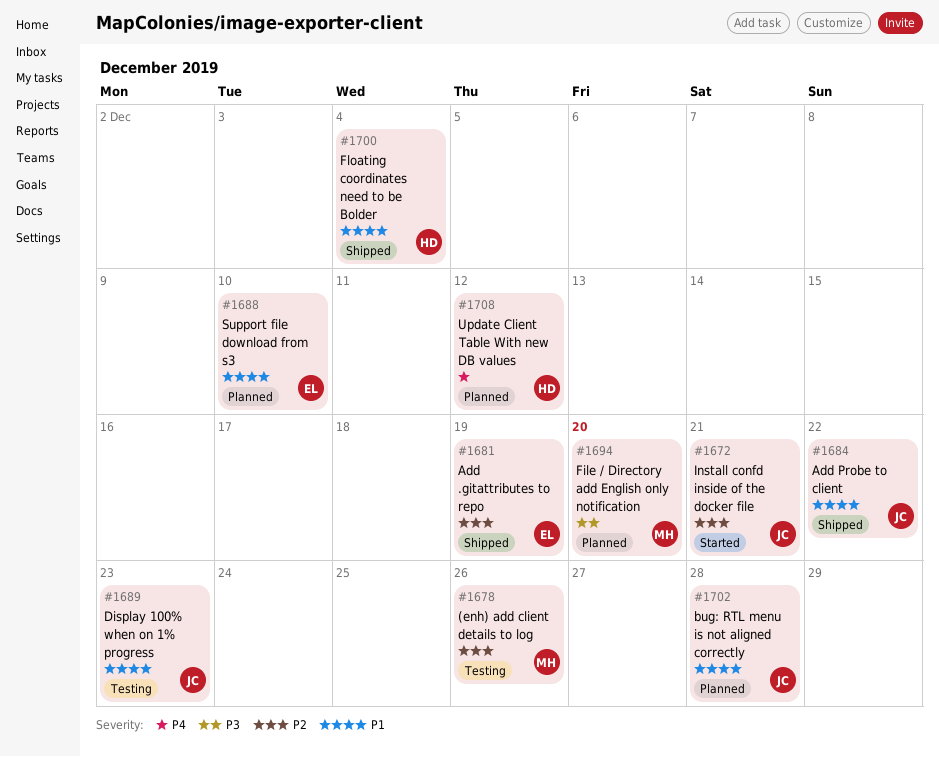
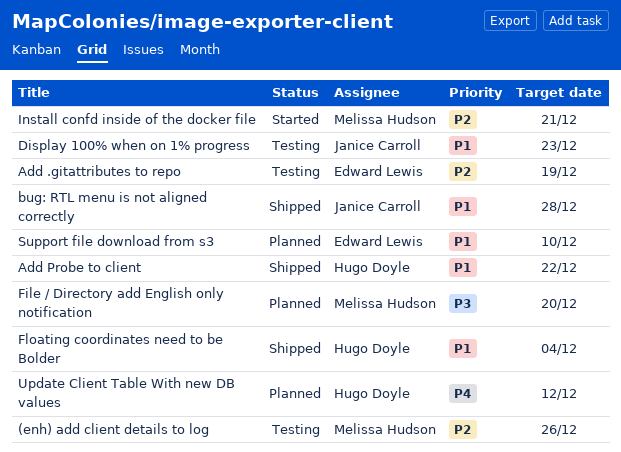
Add .gitattributes to repo, status: Shipped -> Testing
Add Probe to client, owner: Janice Carroll -> Hugo Doyle
bug: RTL menu is not aligned correctly, status: Planned -> Shipped
Install confd inside of the docker file, owner: Janice Carroll -> Melissa Hudson

